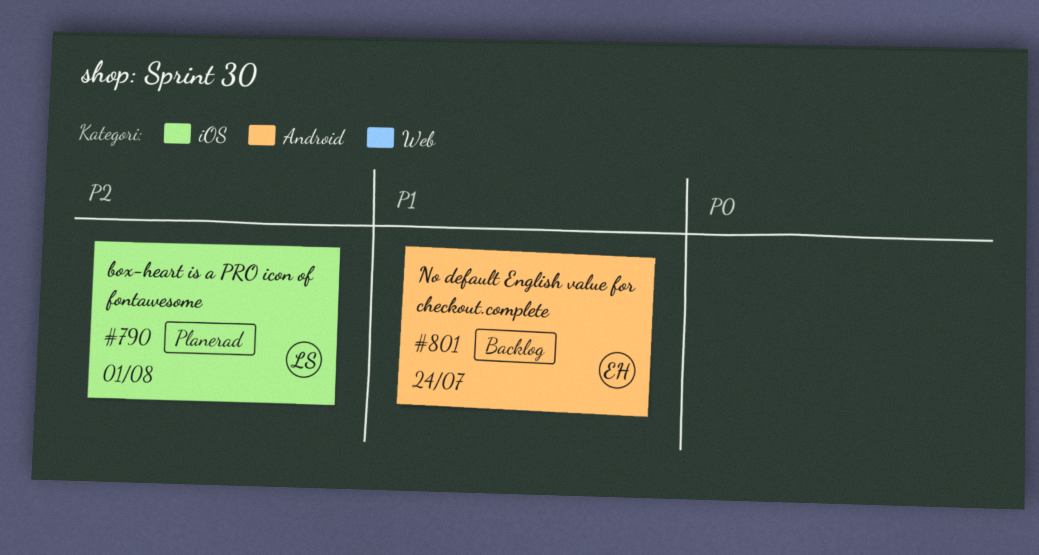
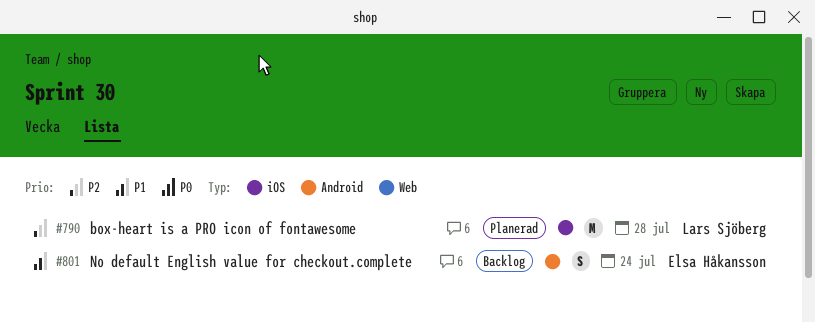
#790, due: Aug 1 -> Jul 28

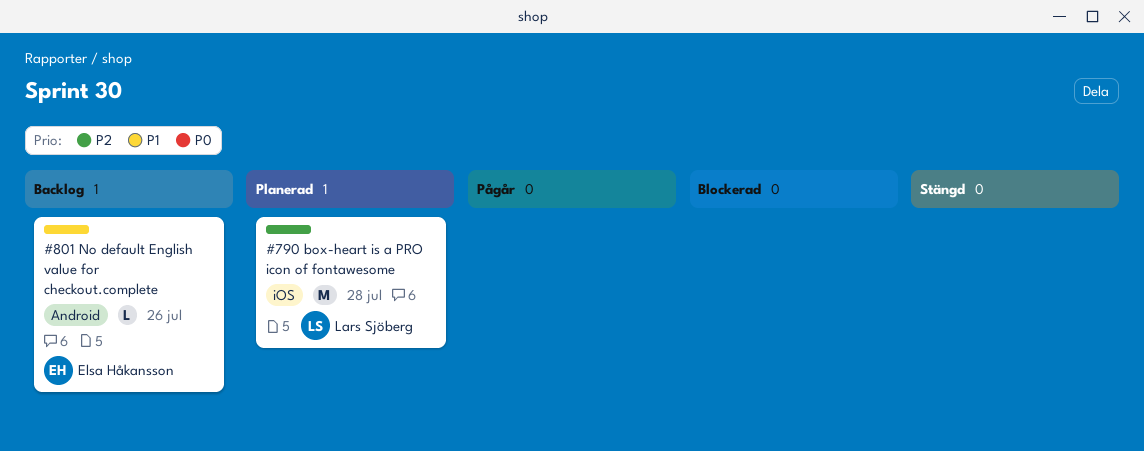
#801, estimate: S -> L
#801, due: Jul 24 -> Jul 26

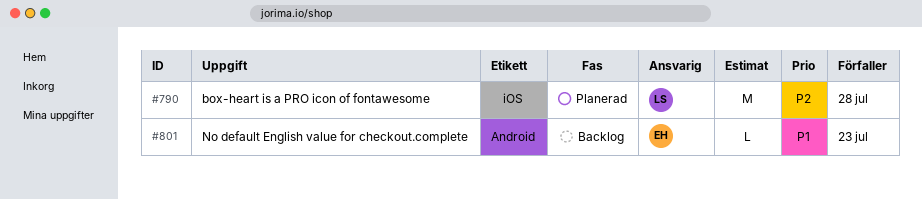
#801, due: Jul 26 -> Jul 23

